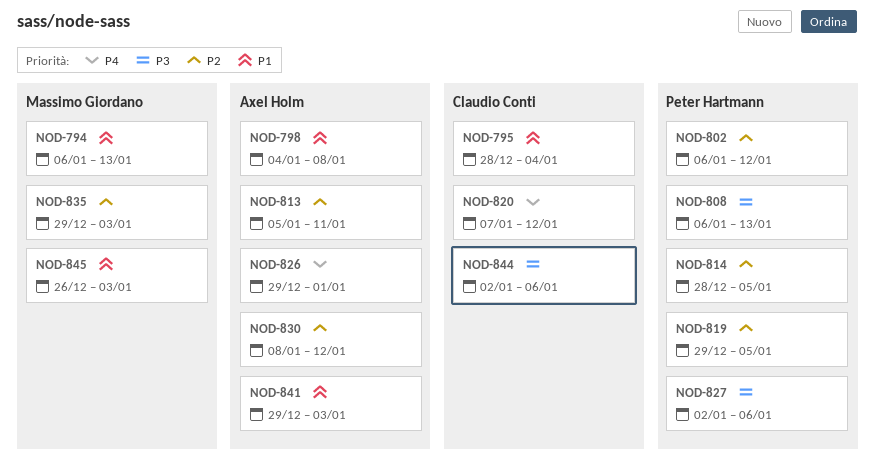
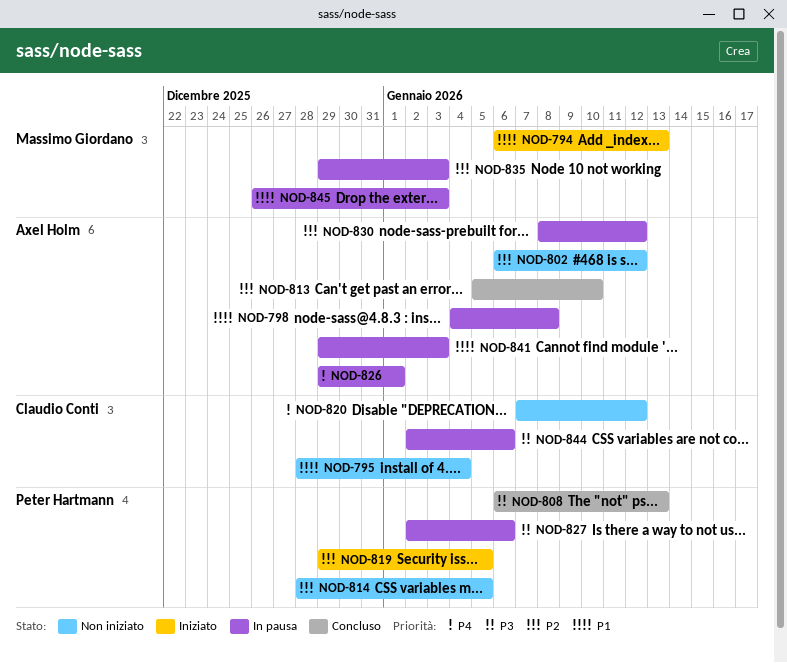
NOD-802, owner: Peter Hartmann -> Axel Holm
NOD-813, due: Jan 11 -> Jan 10

